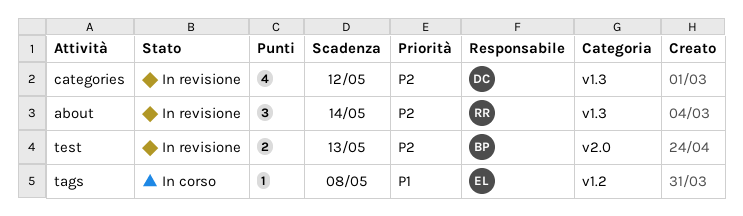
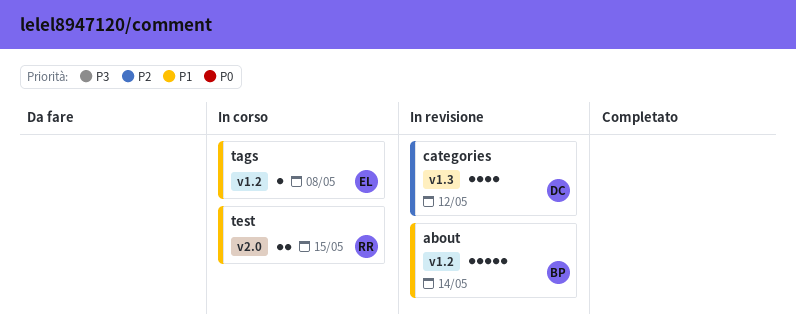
about, owner: RR -> BP
about, priority: P2 -> P1
about, label: v1.3 -> v1.2
about, estimate: 3 -> 5
test, status: In revisione -> In corso
test, owner: BP -> RR
test, priority: P2 -> P1
test, due: May 13 -> May 15

